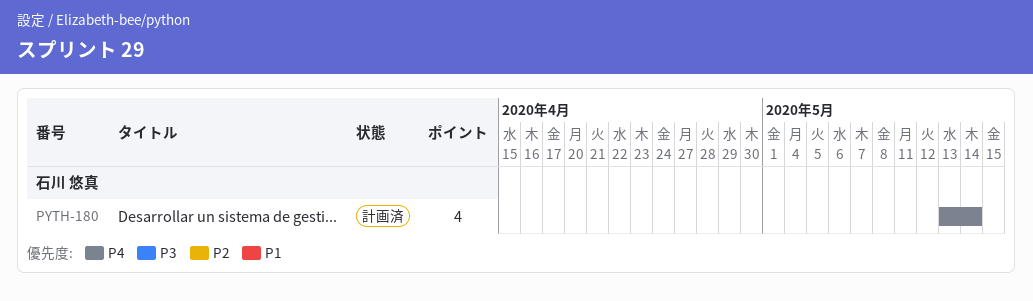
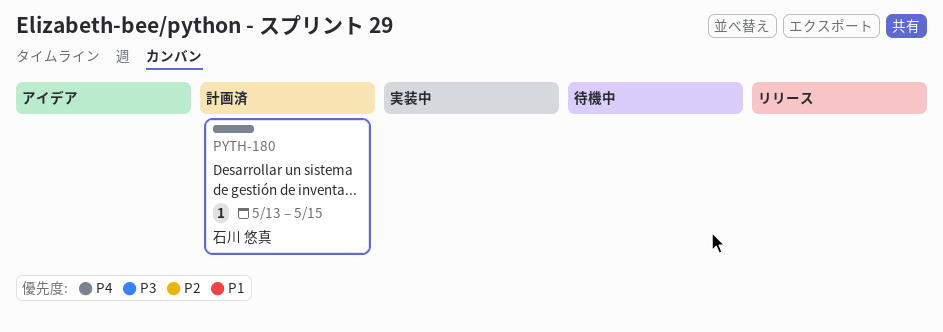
PYTH-180, estimate: 4 -> 1
PYTH-180, due: May 14 -> May 15

